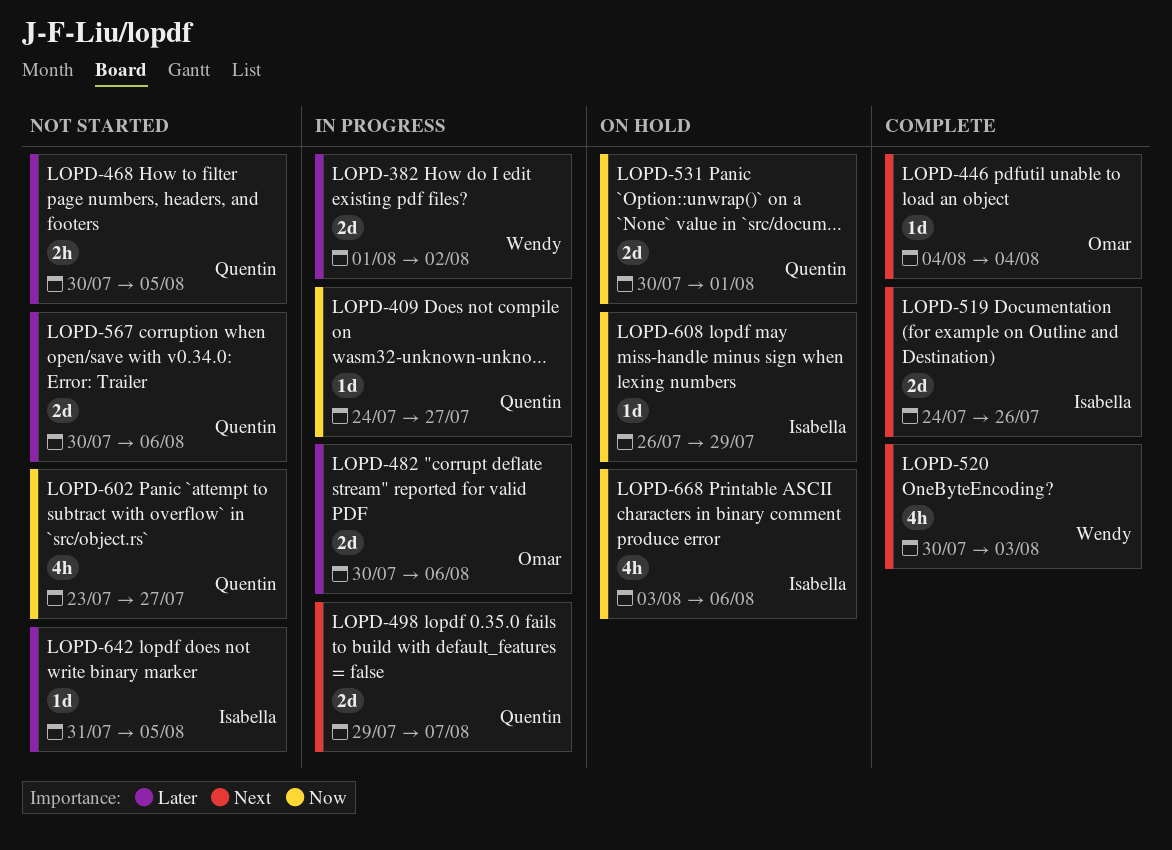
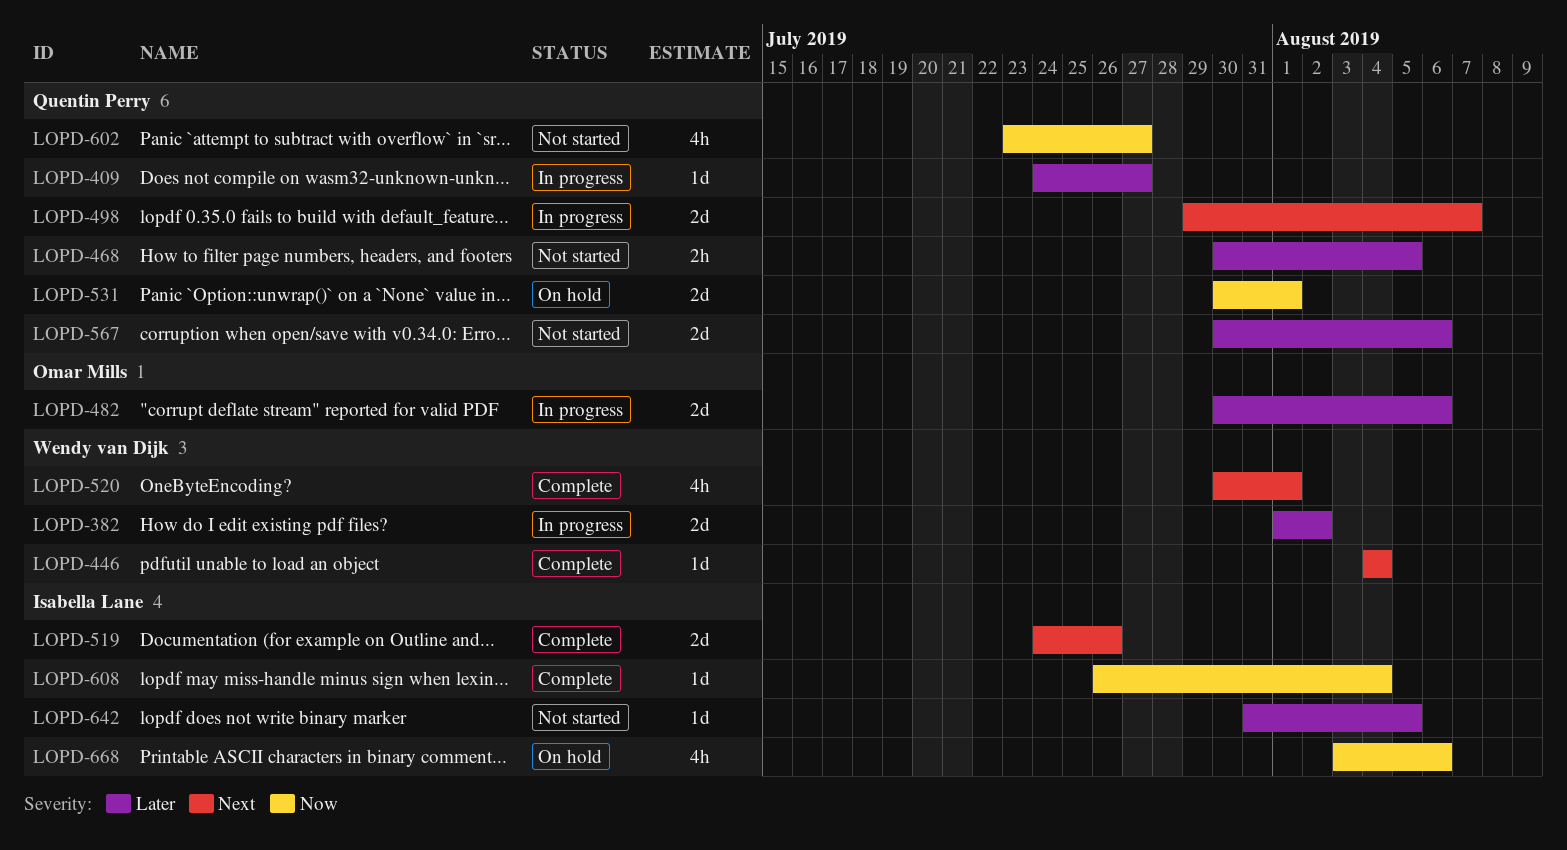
LOPD-409, priority: Now -> Later
LOPD-446, owner: Omar Mills -> Wendy van Dijk
LOPD-520, due: Aug 3 -> Aug 1
LOPD-608, status: On hold -> Complete
LOPD-608, due: Jul 29 -> Aug 4

